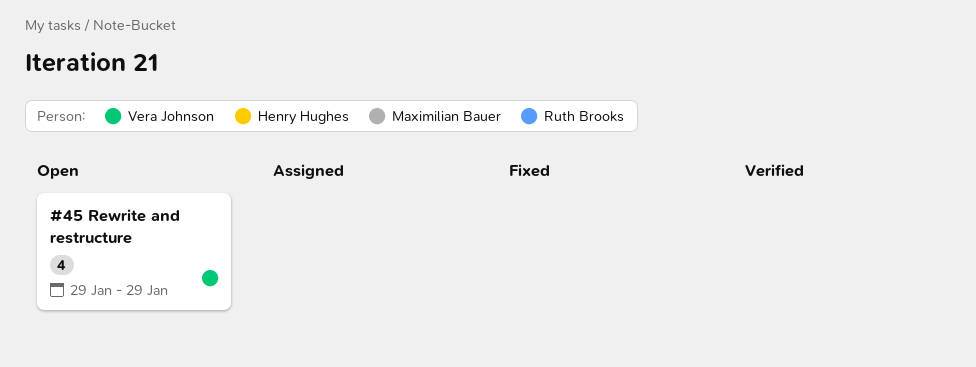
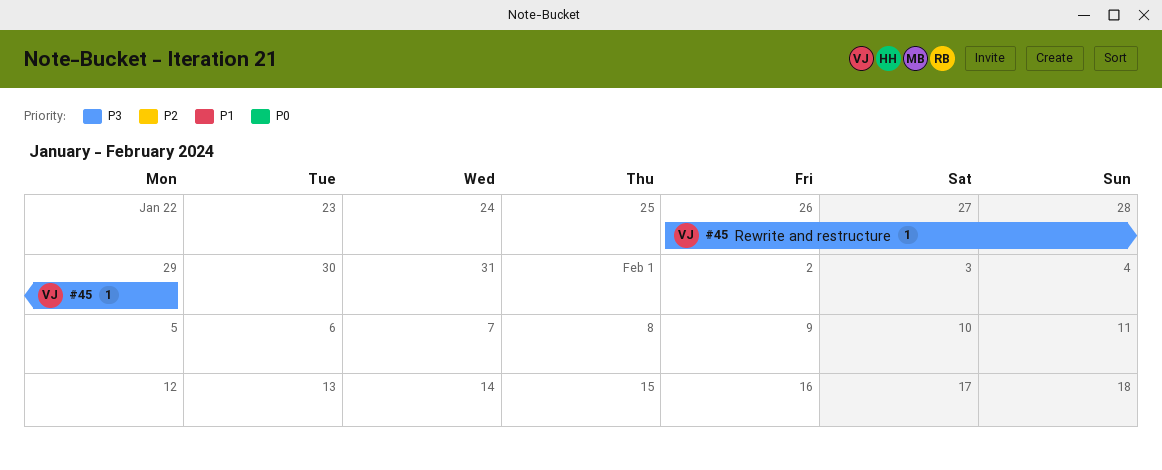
#45, estimate: 4 -> 1
#45, start: Jan 29 -> Jan 26

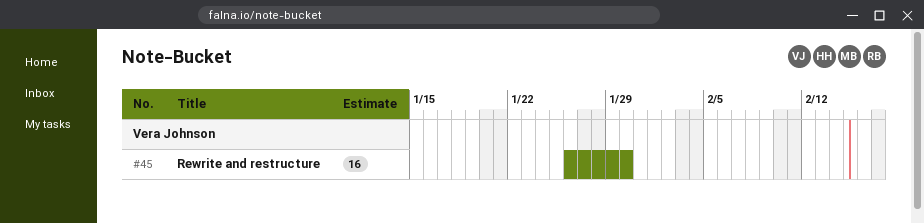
#45, estimate: 1 -> 16
#45, due: Jan 29 -> Jan 30

